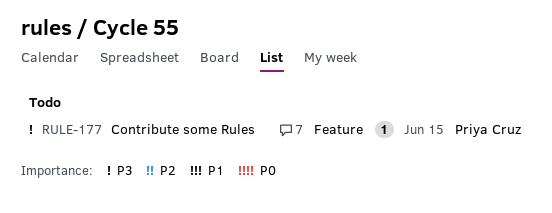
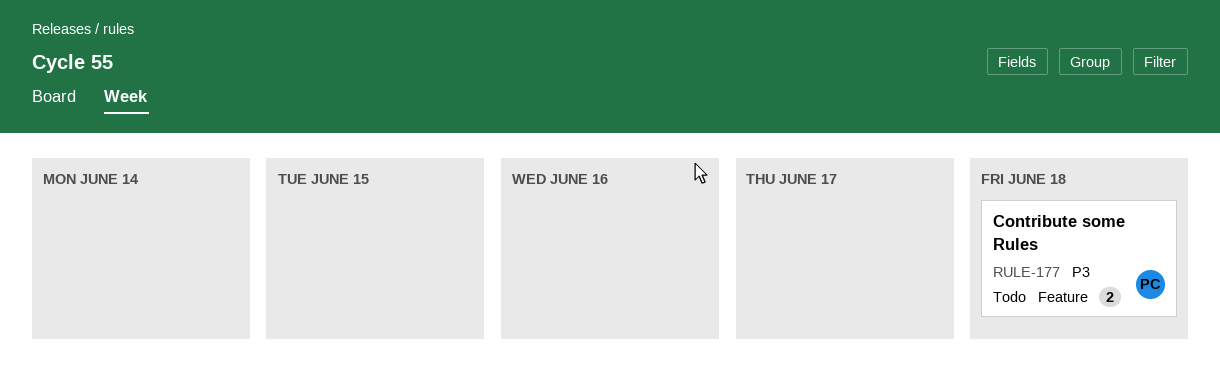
RULE-177, estimate: 1 -> 2
RULE-177, due: Jun 15 -> Jun 18

